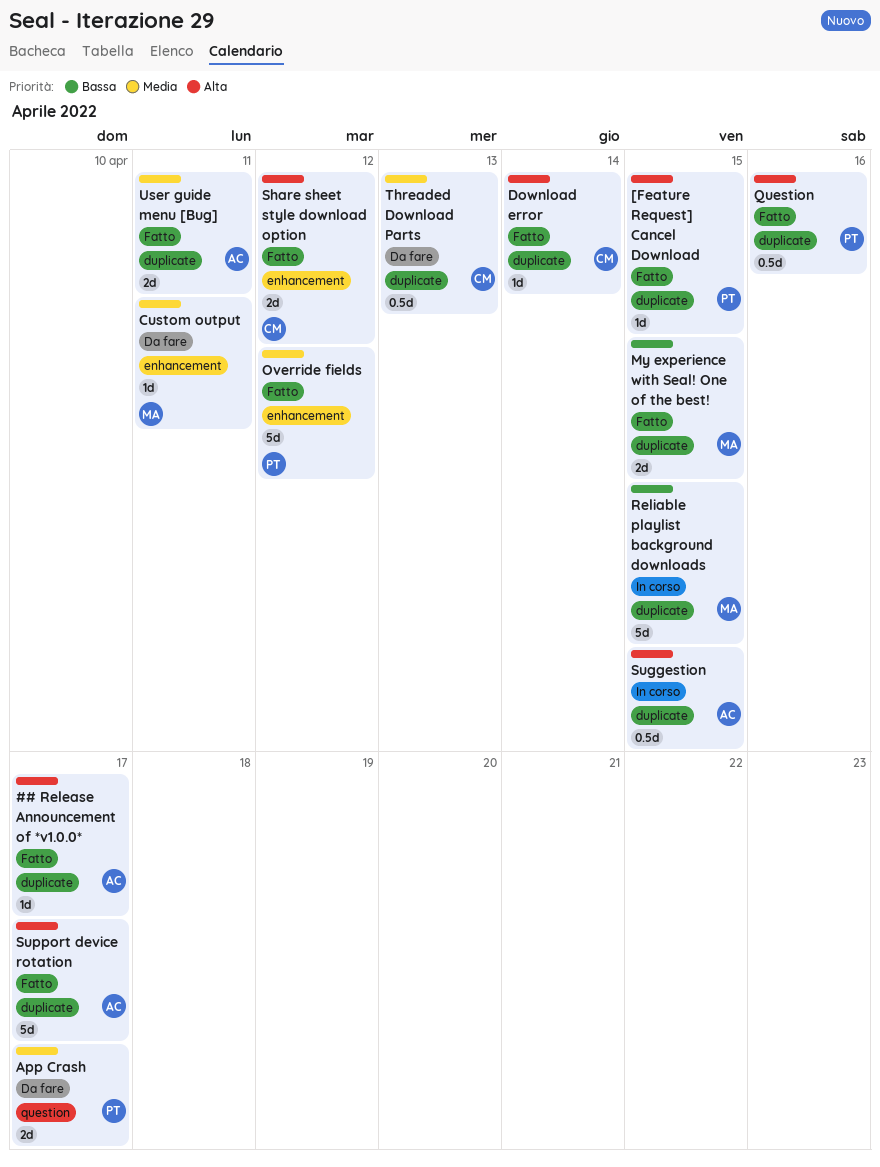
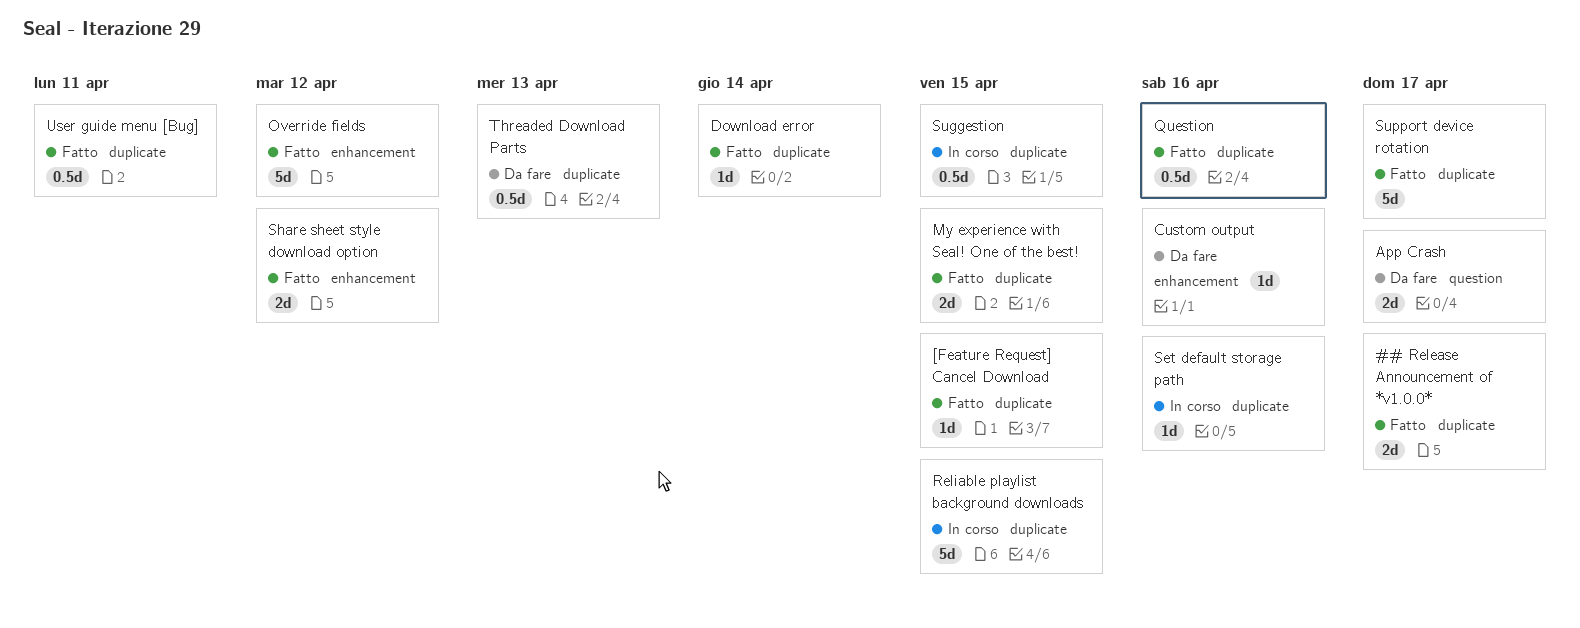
## Release Announcement of *v1.0.0*, estimate: 1d -> 2d
Custom output, due: Apr 11 -> Apr 16
Set default storage path: none -> present
User guide menu [Bug], estimate: 2d -> 0.5d

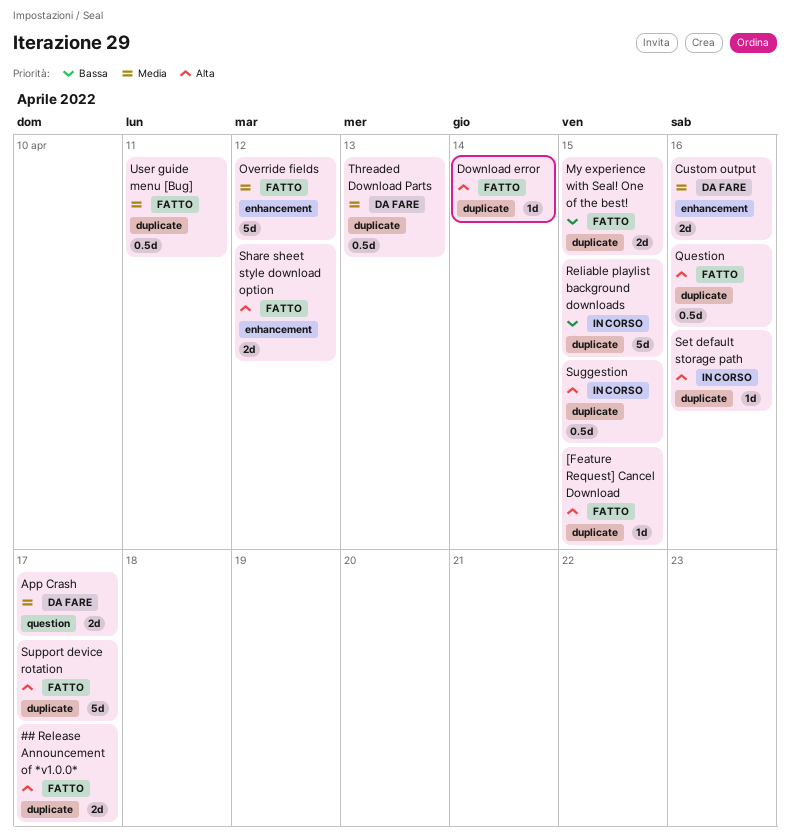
Custom output, estimate: 1d -> 2d

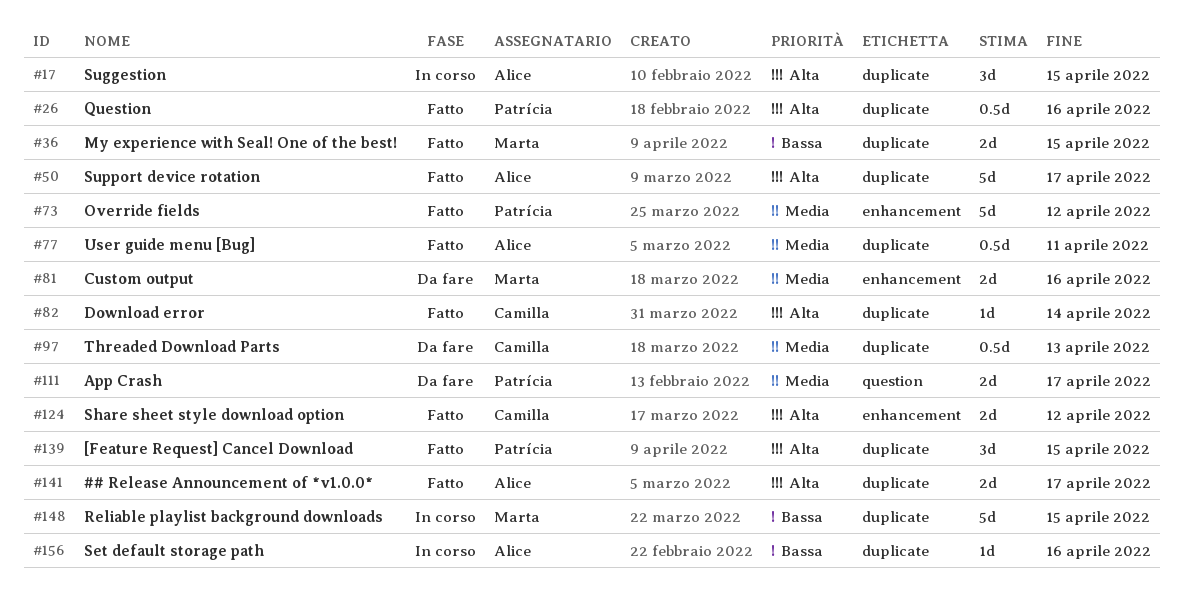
[Feature Request] Cancel Download, estimate: 1d -> 3d
Set default storage path, priority: Alta -> Bassa
Suggestion, estimate: 0.5d -> 3d

